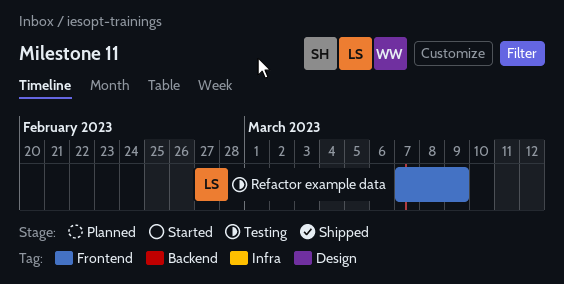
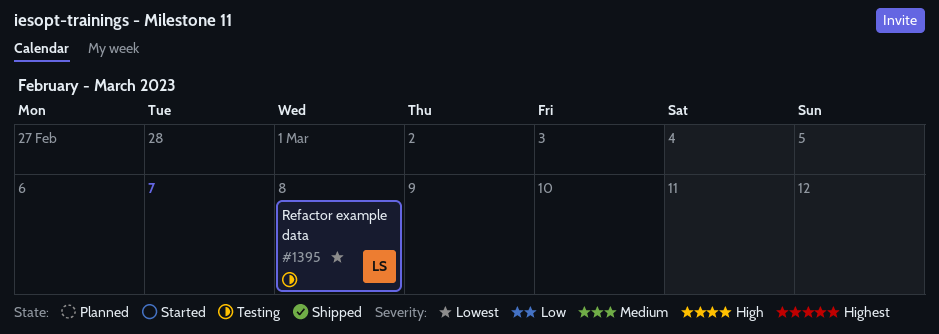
Refactor example data, due: Mar 9 -> Mar 8

